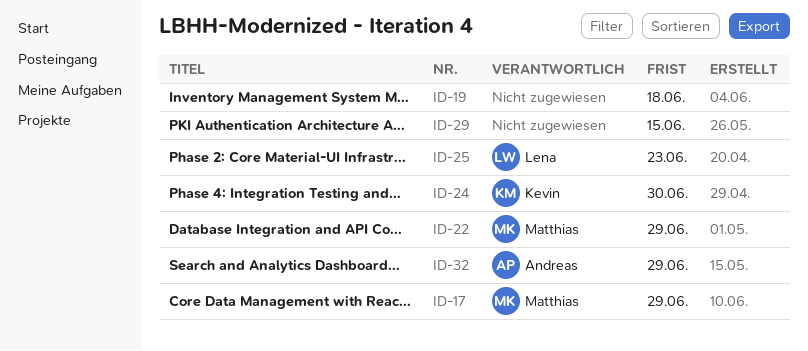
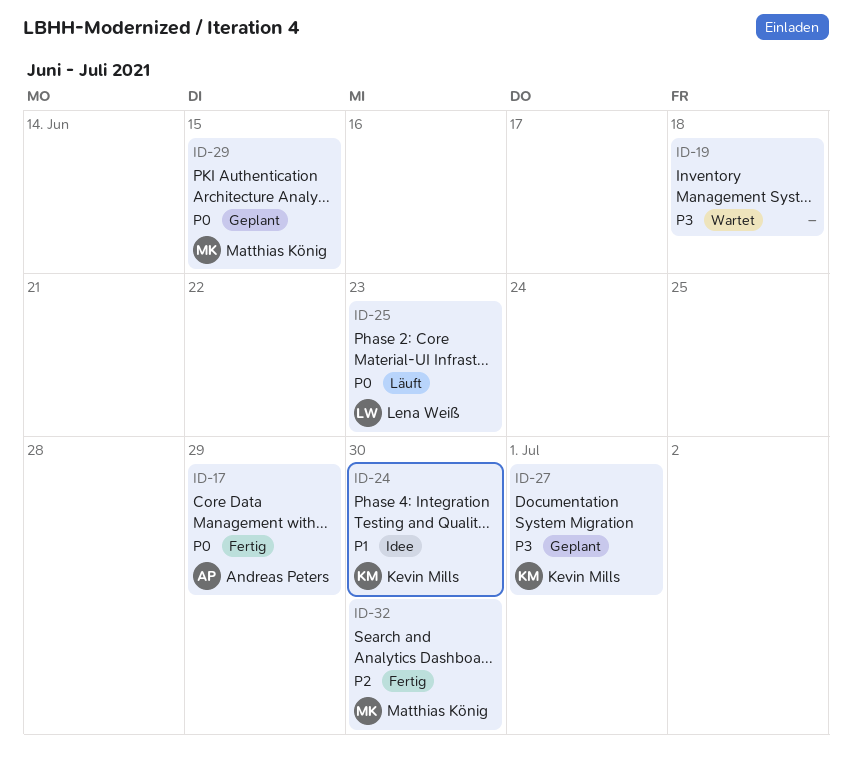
ID-17, owner: Matthias König -> Andreas Peters
ID-22: present -> none
ID-27: none -> present
ID-29, owner: none -> Matthias König
ID-32, owner: Andreas Peters -> Matthias König
ID-32, due: Jun 29 -> Jun 30

